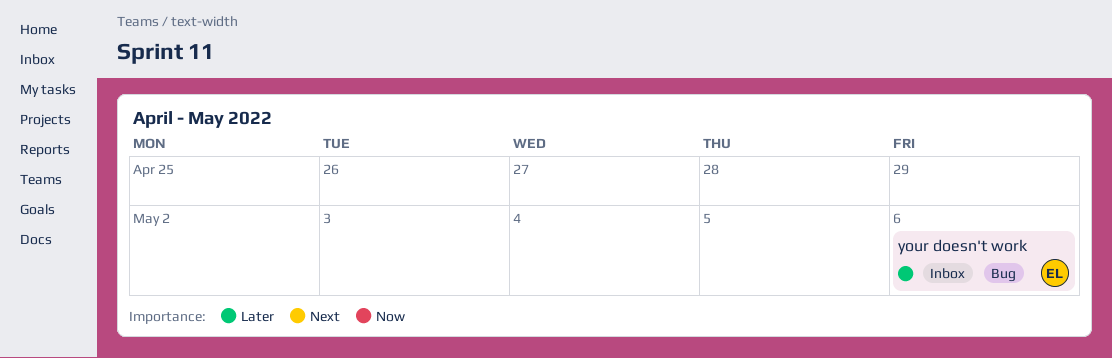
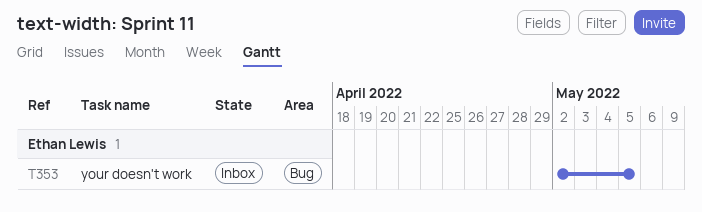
your doesn't work, due: May 6 -> May 5

